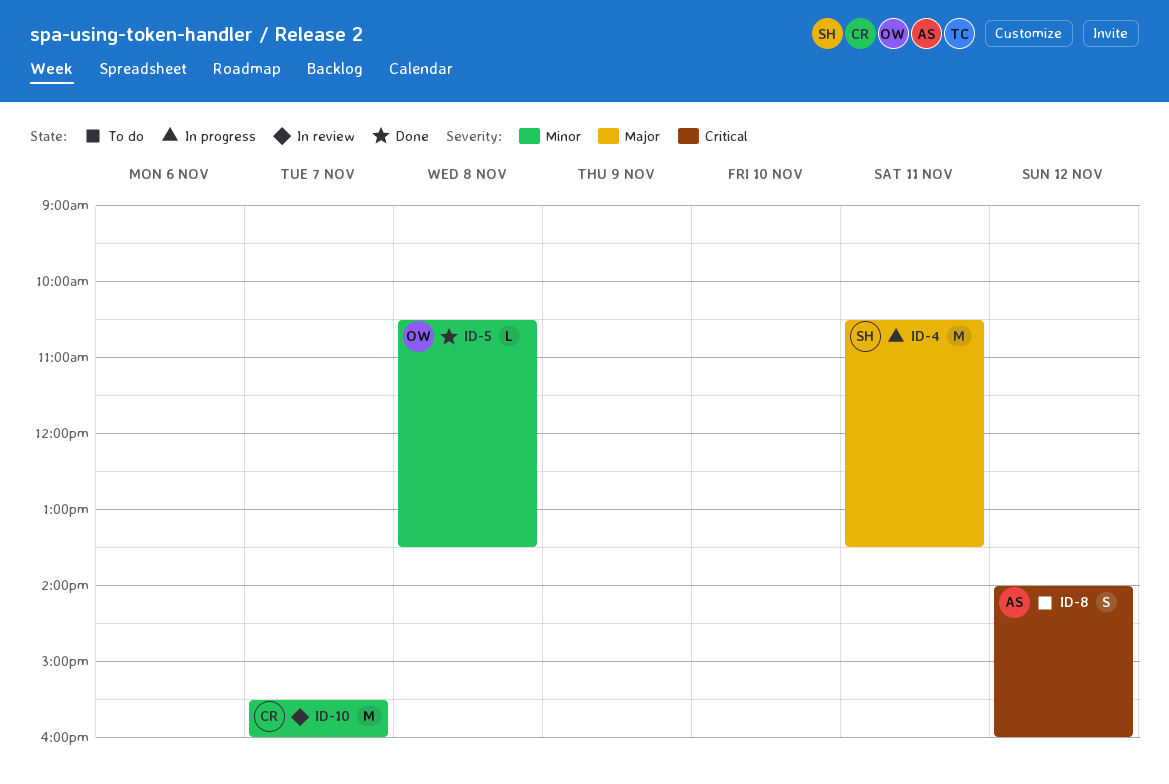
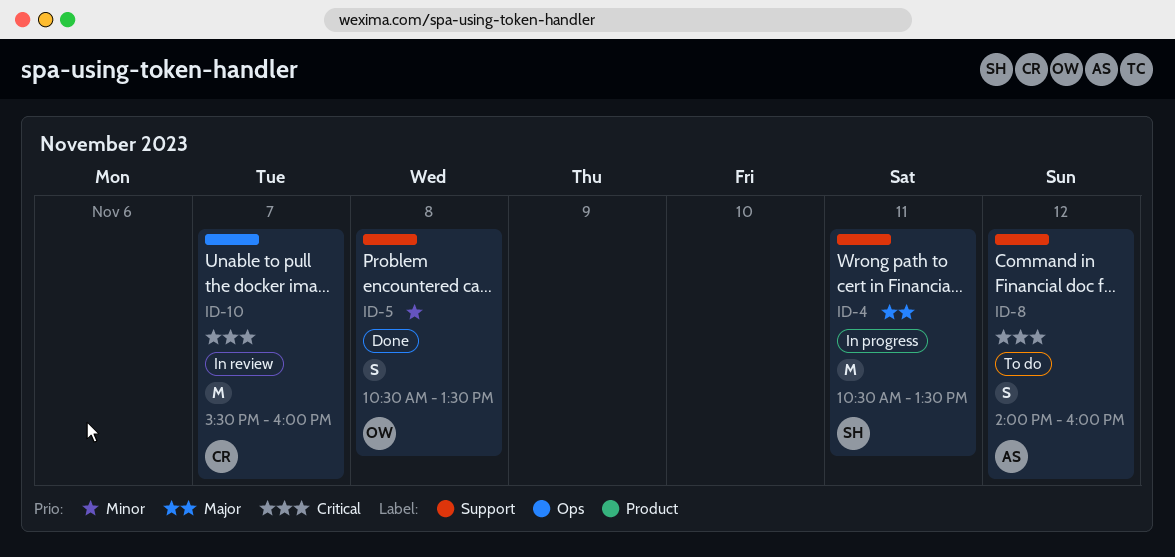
ID-5, estimate: L -> S
ID-10, priority: Minor -> Critical

